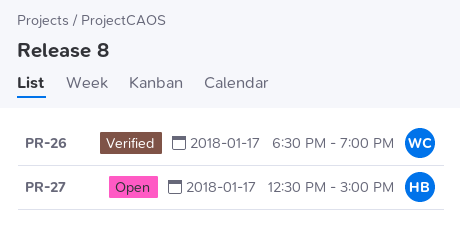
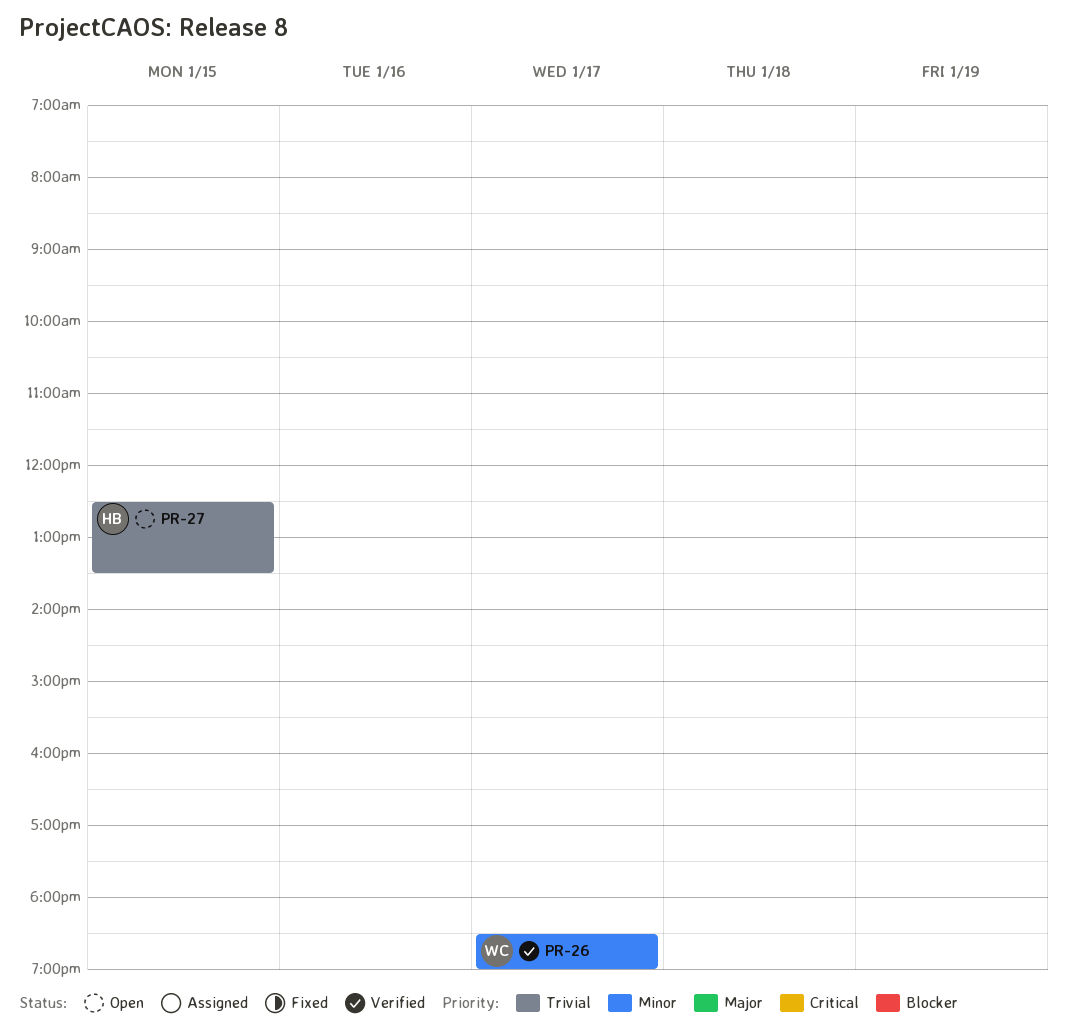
PR-27, day: Jan 17 -> Jan 15
PR-27, ends: 15:00 -> 13:30

